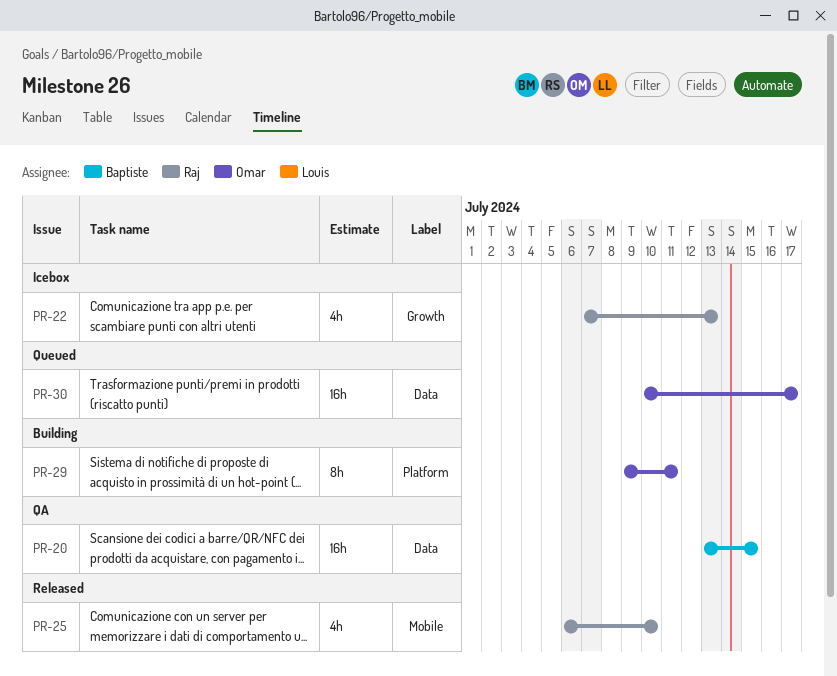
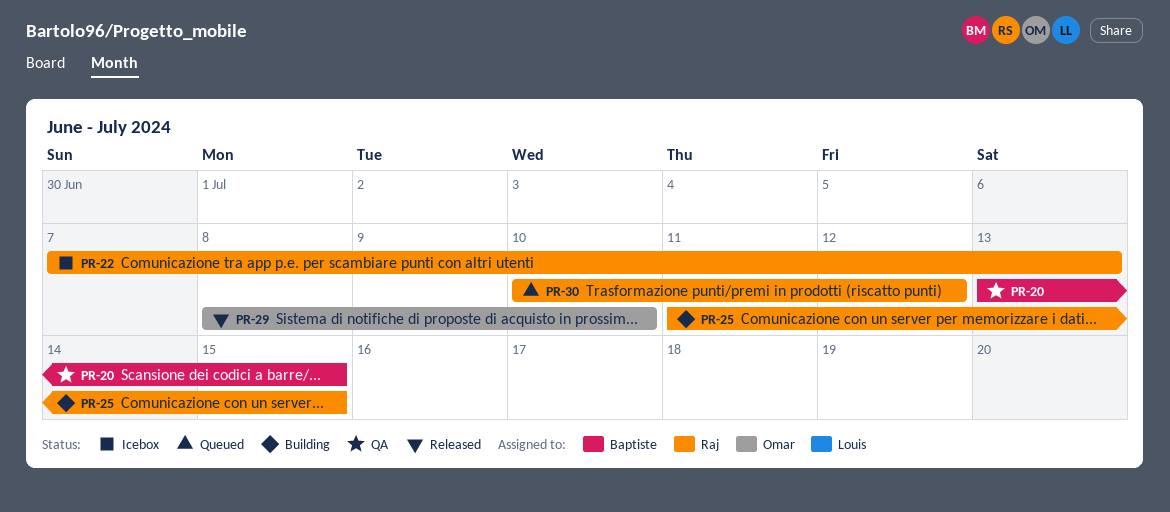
PR-25, status: Released -> Building
PR-25, start: Jul 6 -> Jul 11
PR-25, due: Jul 10 -> Jul 15
PR-29, status: Building -> Released
PR-29, start: Jul 9 -> Jul 8
PR-29, due: Jul 11 -> Jul 10
PR-30, owner: Omar -> Raj
PR-30, due: Jul 17 -> Jul 12

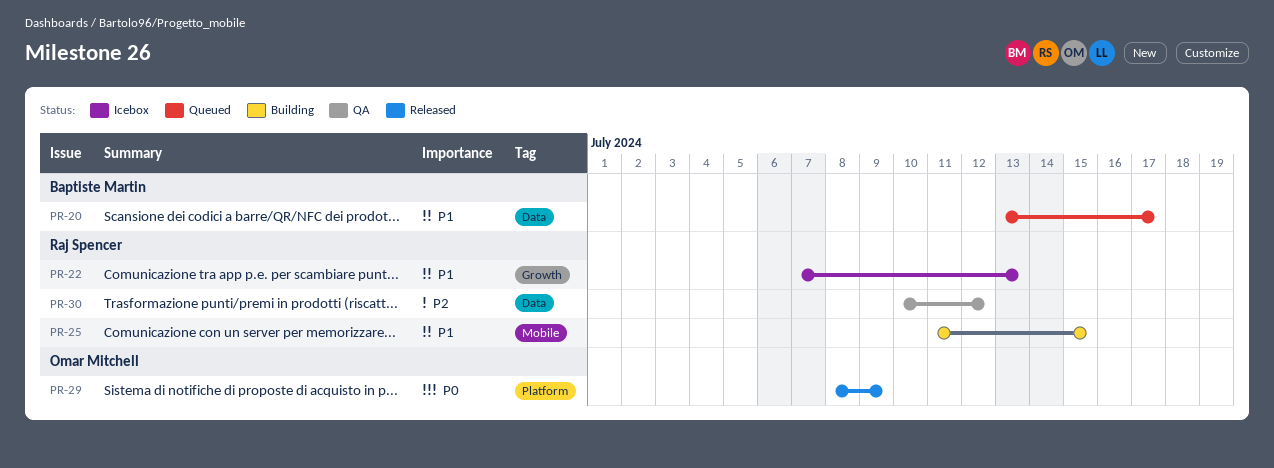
PR-20, status: QA -> Queued
PR-20, due: Jul 15 -> Jul 17
PR-29, due: Jul 10 -> Jul 9
PR-30, status: Queued -> QA

